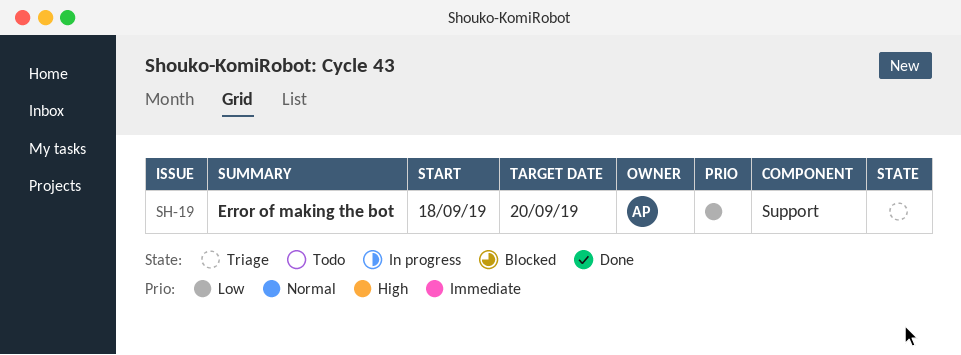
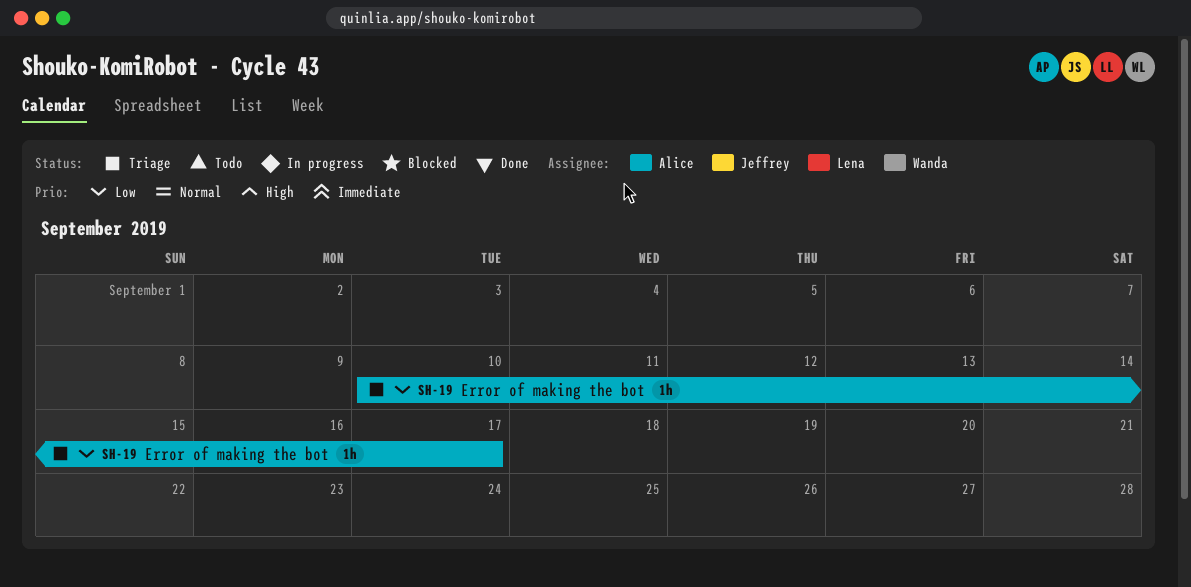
SH-19, start: Sep 18 -> Sep 10
SH-19, due: Sep 20 -> Sep 17

